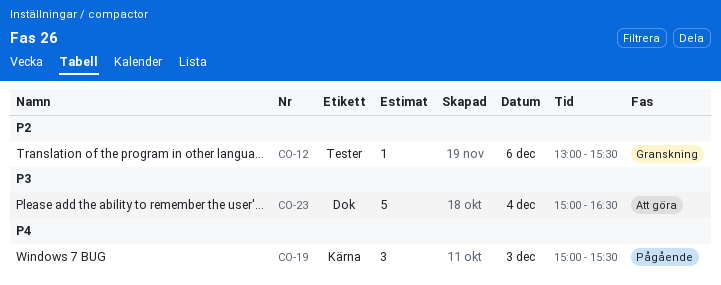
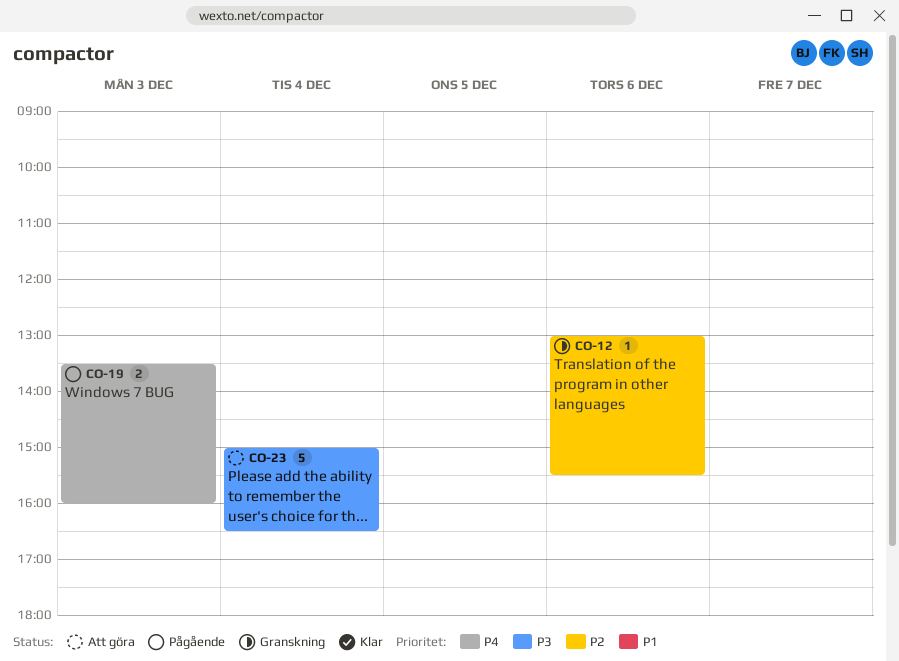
CO-19, estimate: 3 -> 2
CO-19, begins: 15:00 -> 13:30
CO-19, ends: 15:30 -> 16:00

